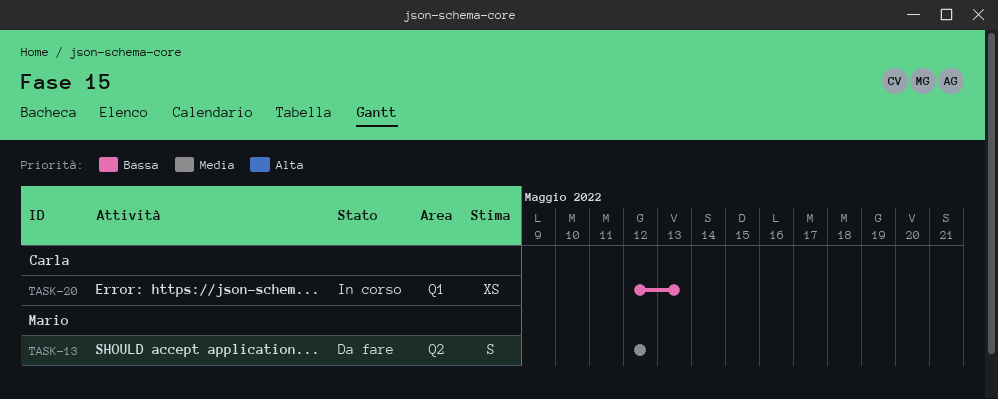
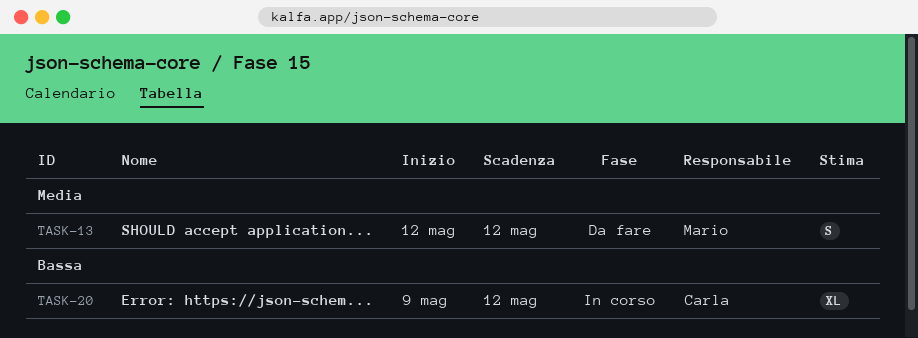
TASK-20, estimate: XS -> XL
TASK-20, start: May 12 -> May 9
TASK-20, due: May 13 -> May 12

